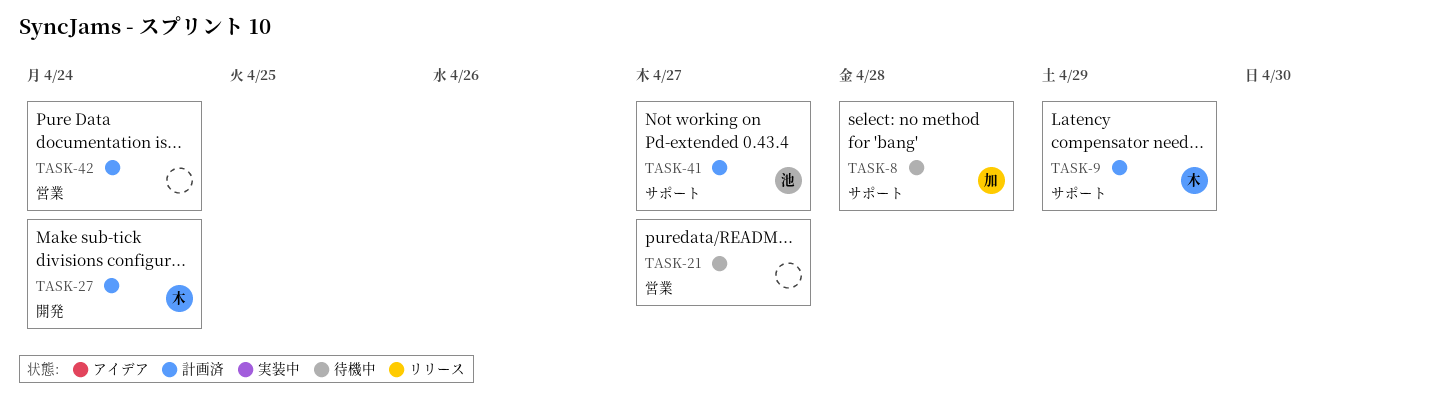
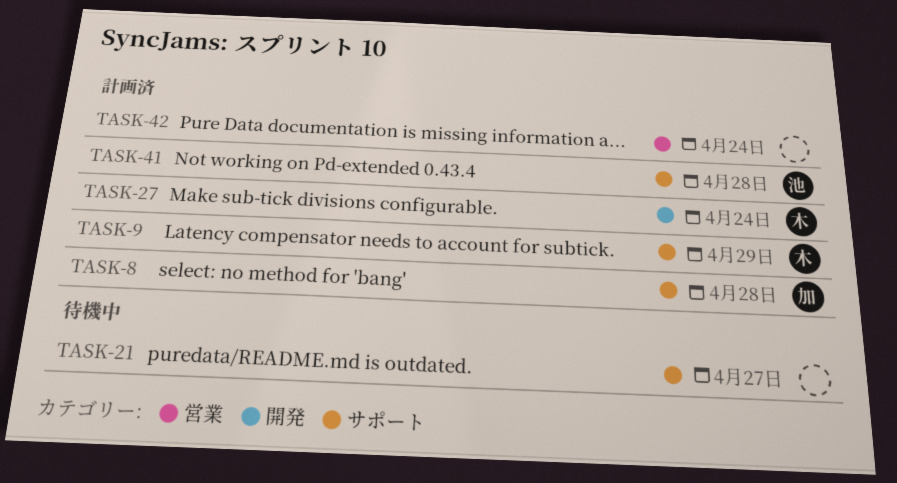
TASK-8, status: 待機中 -> 計画済
TASK-21, label: 営業 -> サポート
TASK-41, due: Apr 27 -> Apr 28

